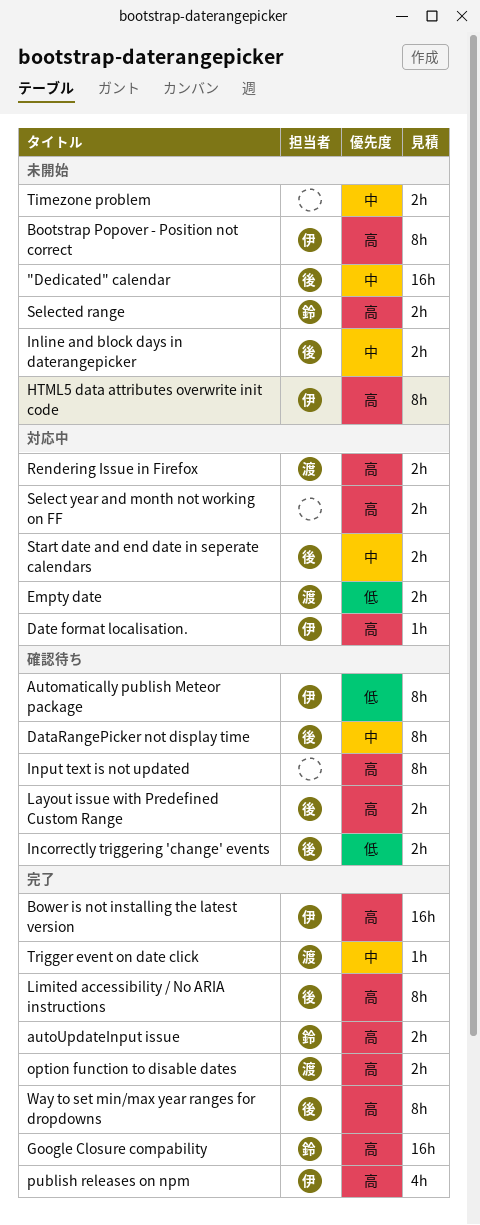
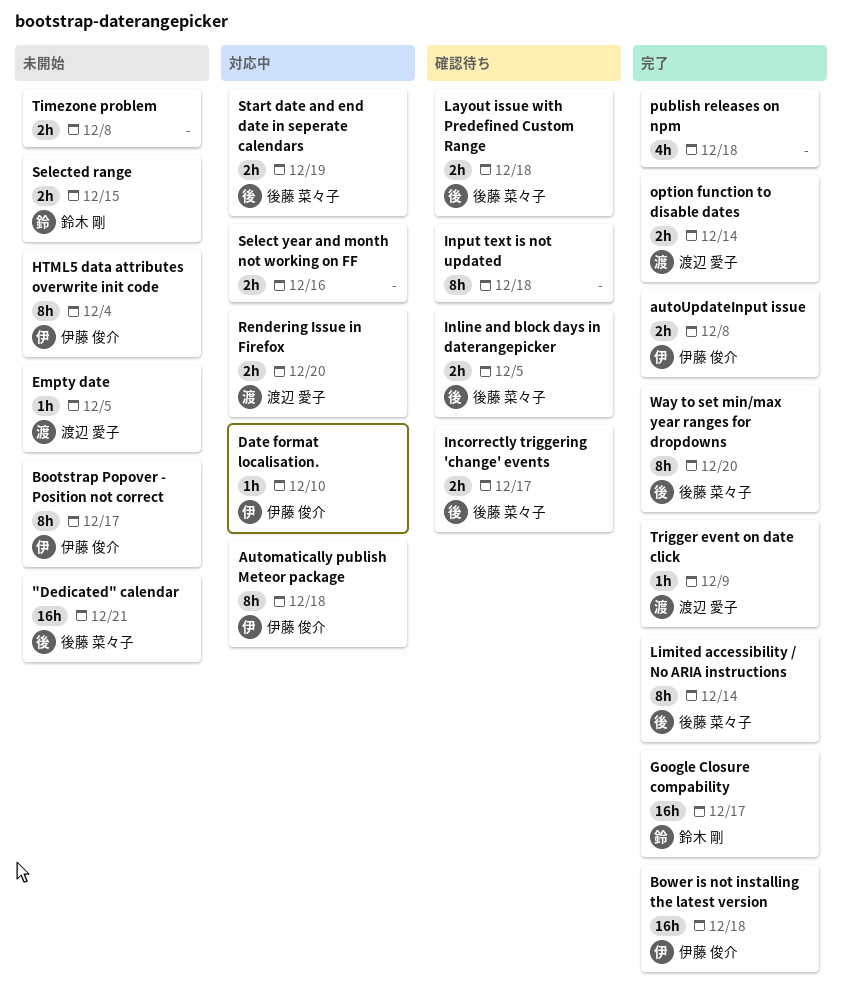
Automatically publish Meteor package, status: 確認待ち -> 対応中
autoUpdateInput issue, owner: 鈴木 剛 -> 伊藤 俊介
DataRangePicker not display time: present -> none
Empty date, status: 対応中 -> 未開始
Empty date, estimate: 2h -> 1h
Inline and block days in daterangepicker, status: 未開始 -> 確認待ち
publish releases on npm, owner: 伊藤 俊介 -> none

